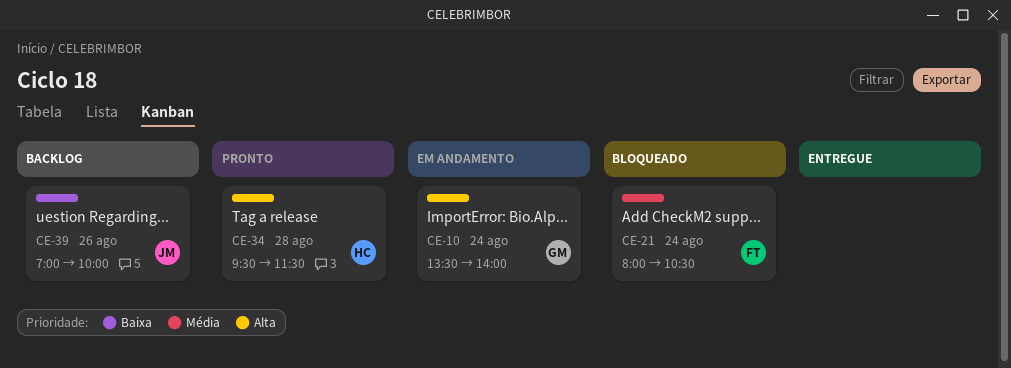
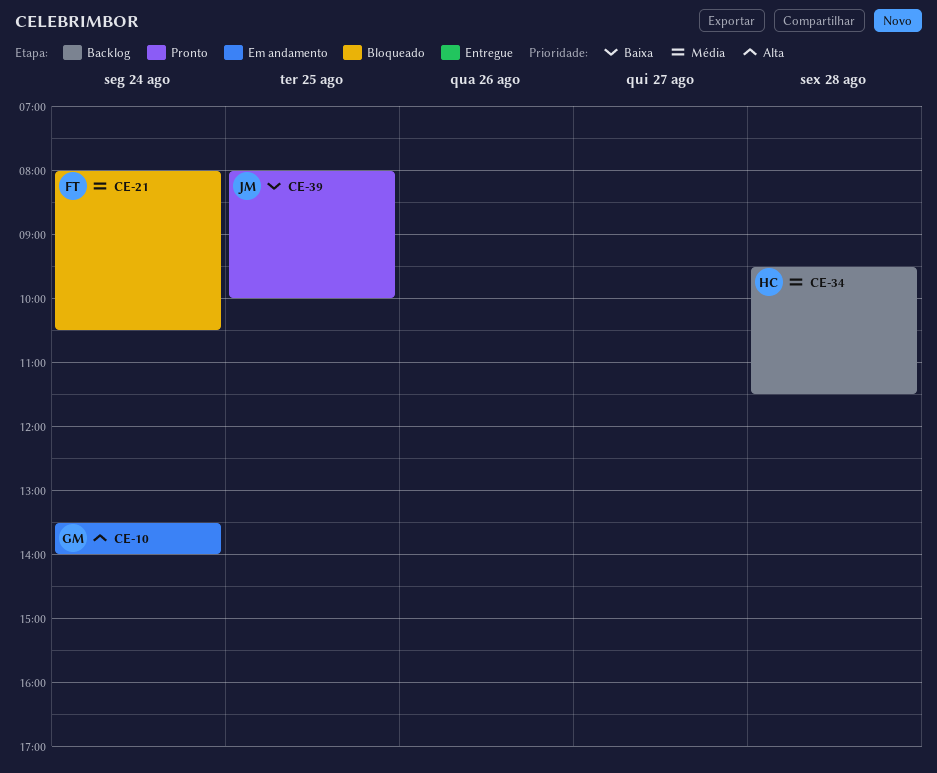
CE-34, status: Pronto -> Backlog
CE-34, priority: Alta -> Média
CE-39, status: Backlog -> Pronto
CE-39, day: Aug 26 -> Aug 25
CE-39, begins: 07:00 -> 08:00

